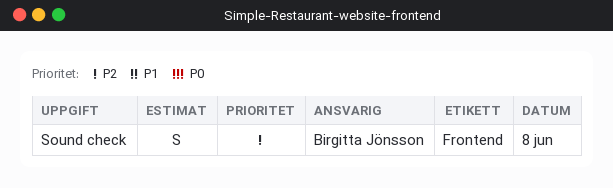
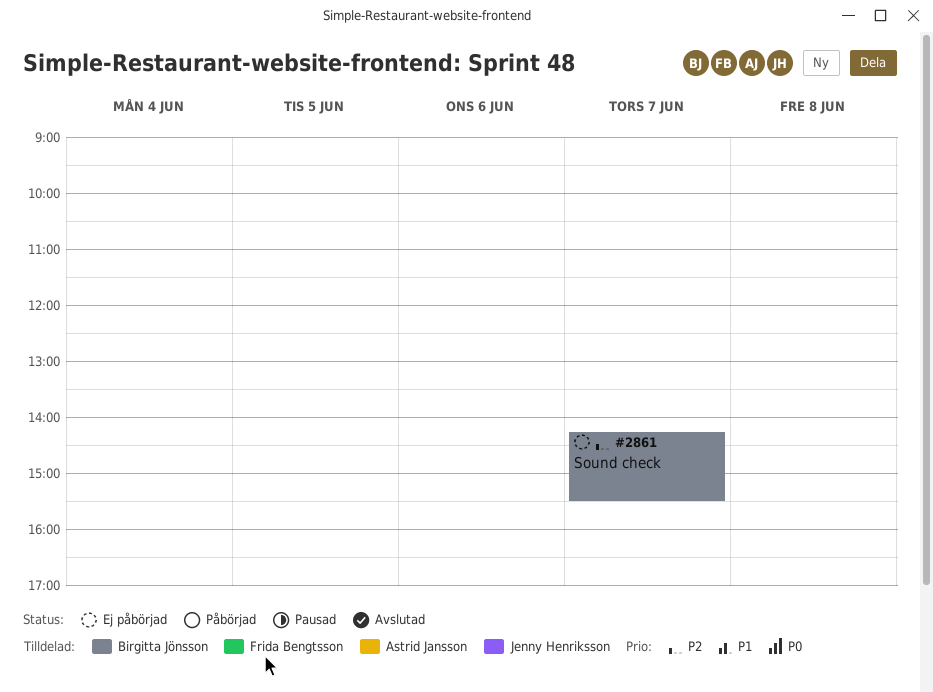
Sound check, day: Jun 8 -> Jun 7

